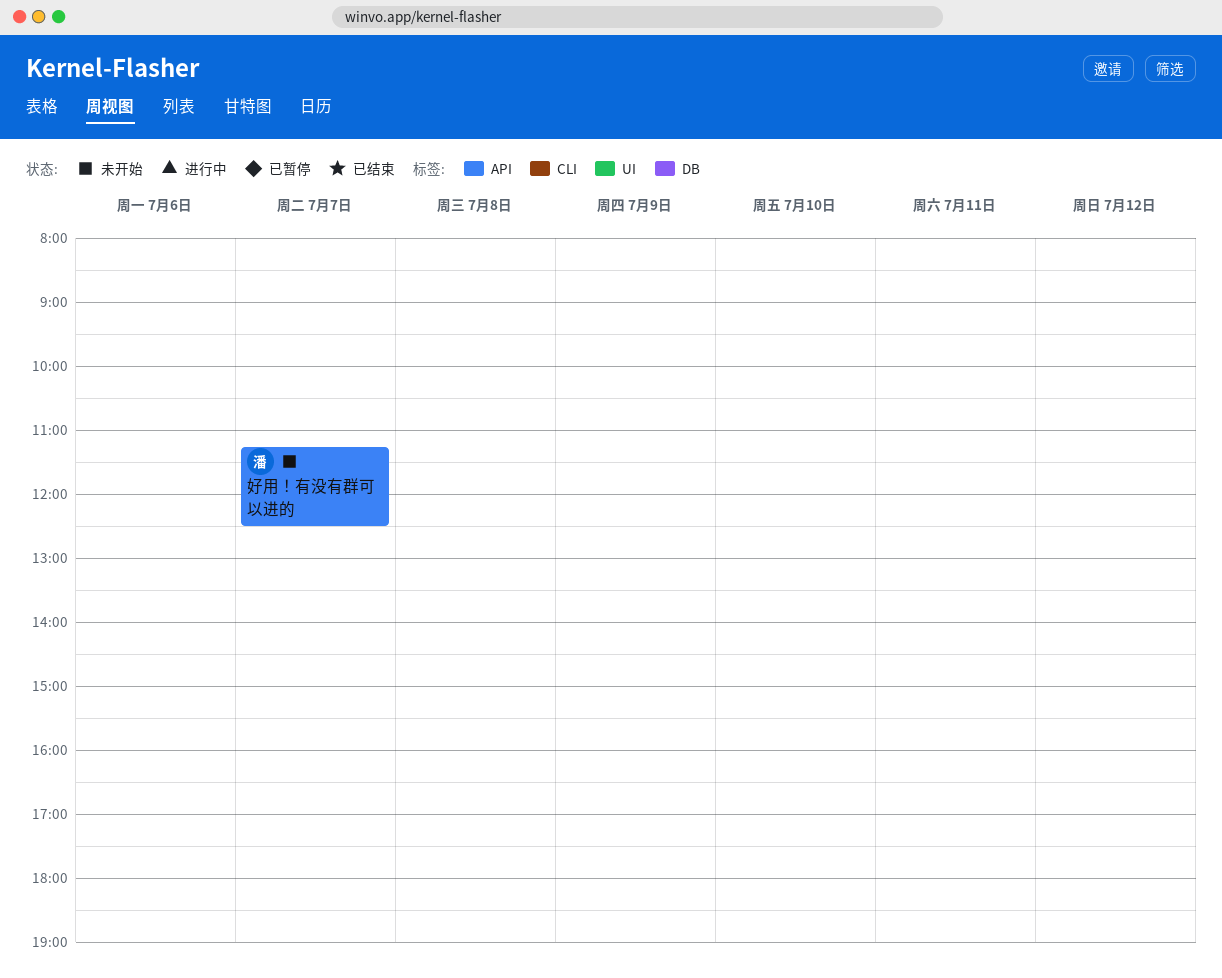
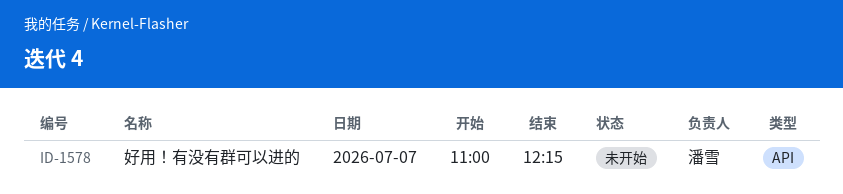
好用！有没有群可以进的, begins: 11:15 -> 11:00
好用！有没有群可以进的, ends: 12:30 -> 12:15

